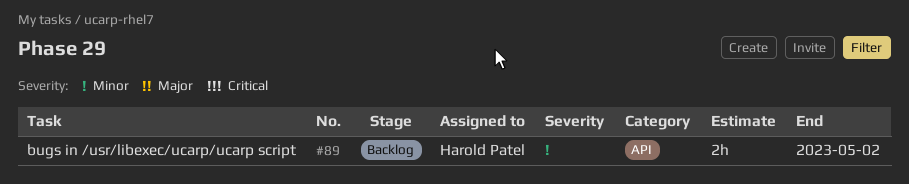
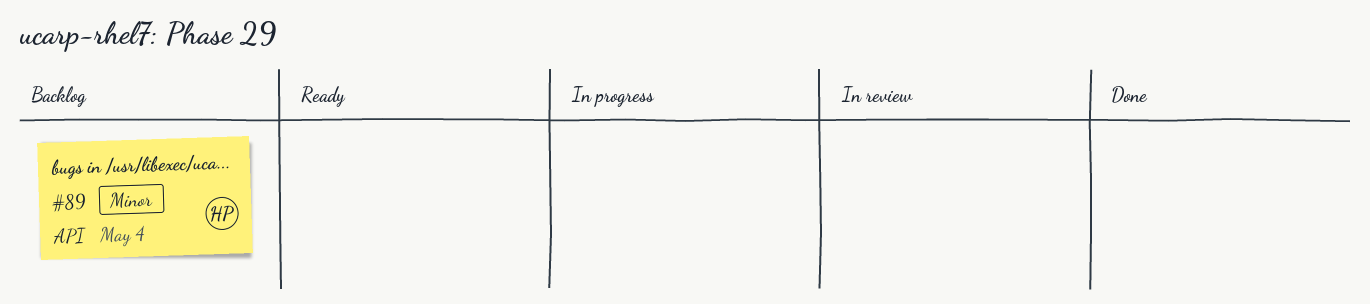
#89, due: May 2 -> May 4

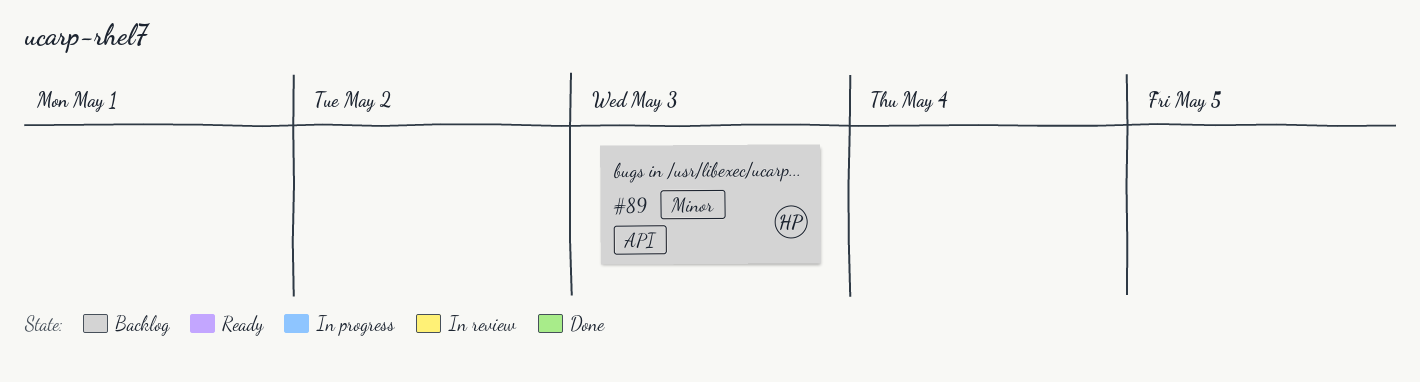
#89, due: May 4 -> May 3

